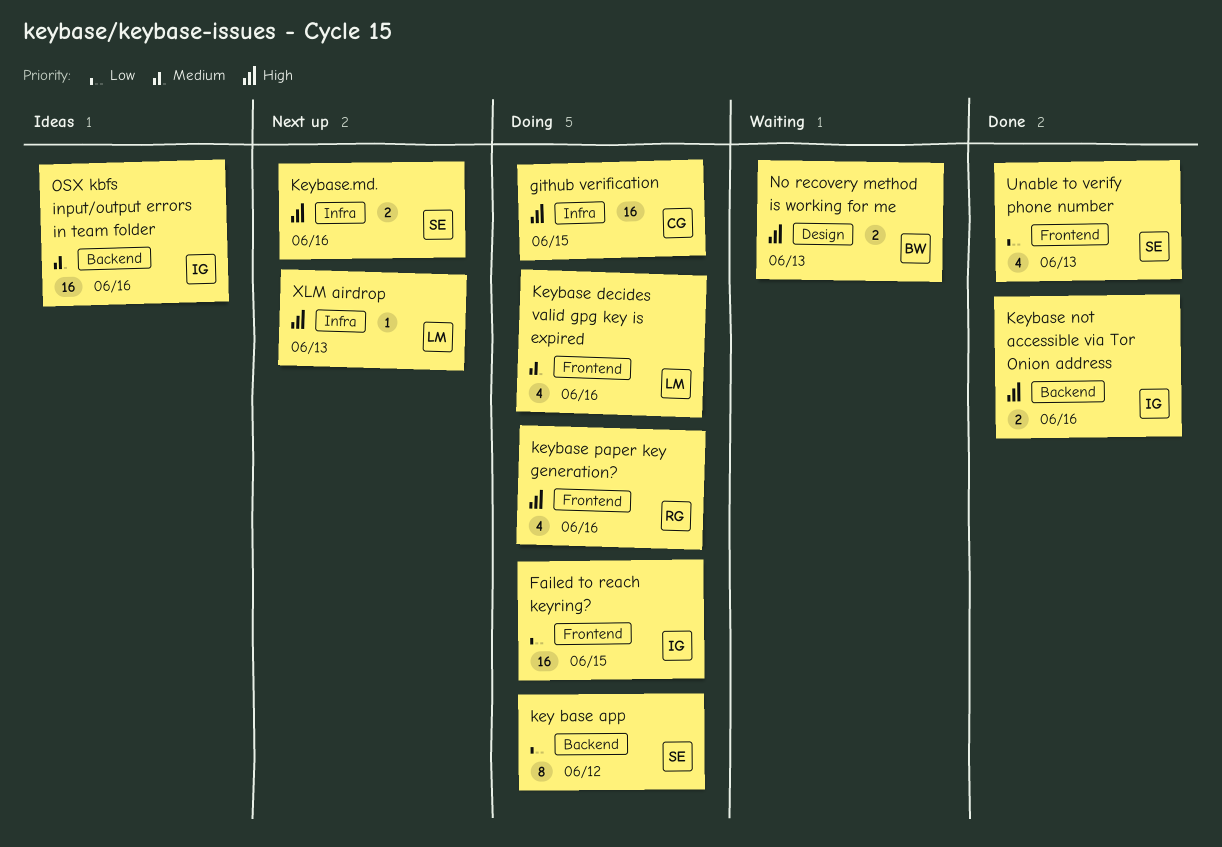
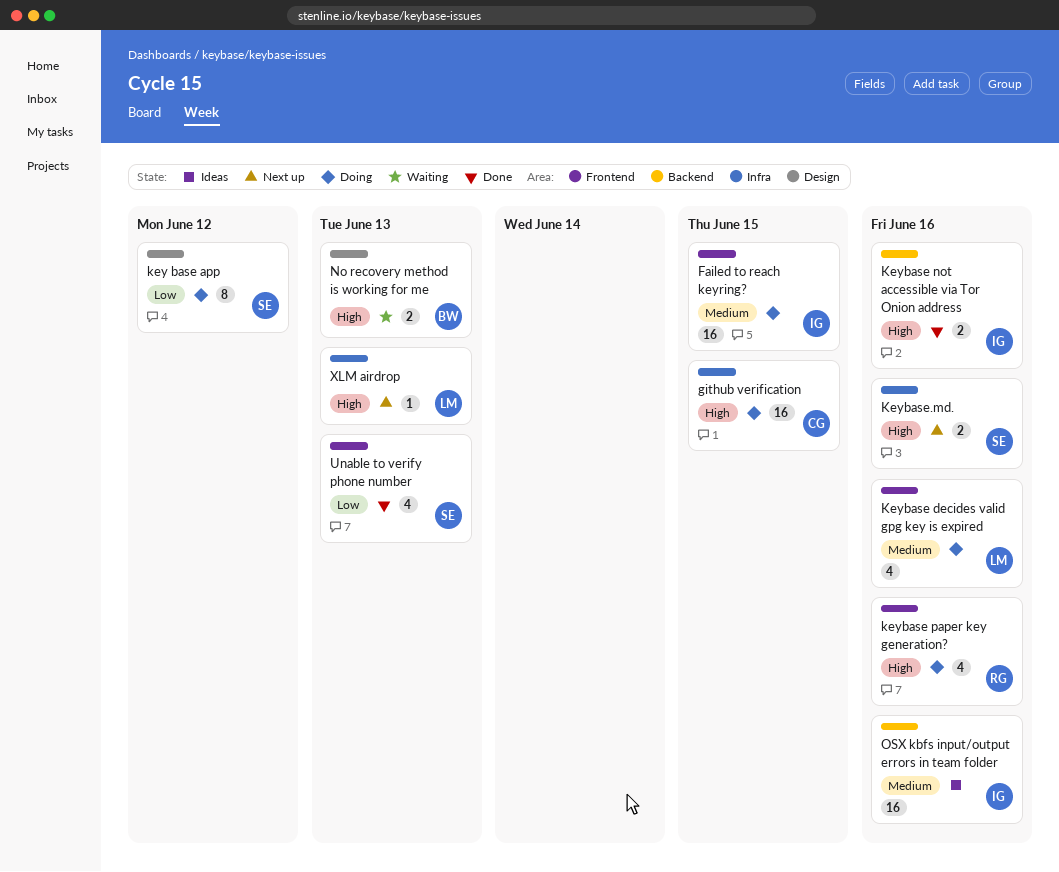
Failed to reach keyring?, priority: Low -> Medium
key base app, label: Backend -> Design

